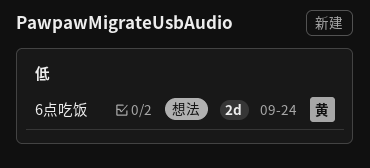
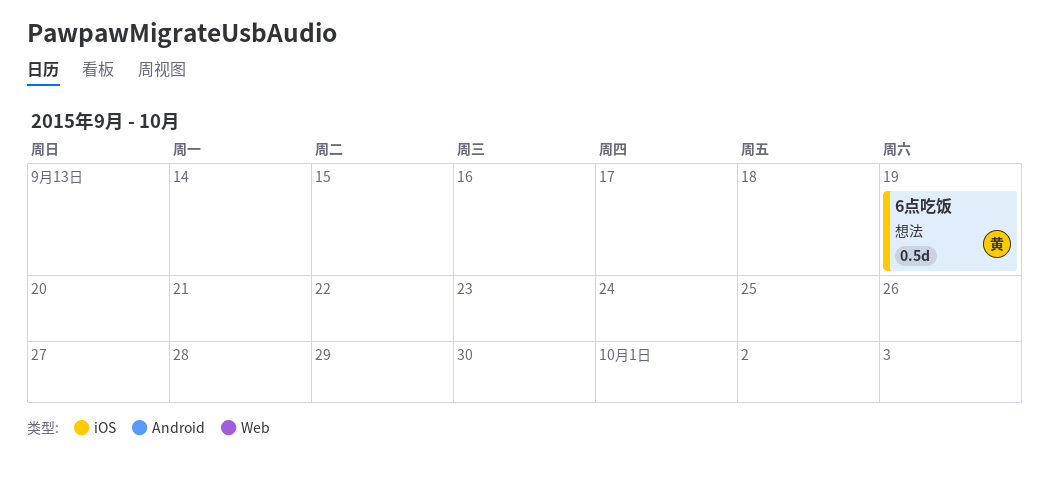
6点吃饭, estimate: 2d -> 0.5d
6点吃饭, due: Sep 24 -> Sep 19

